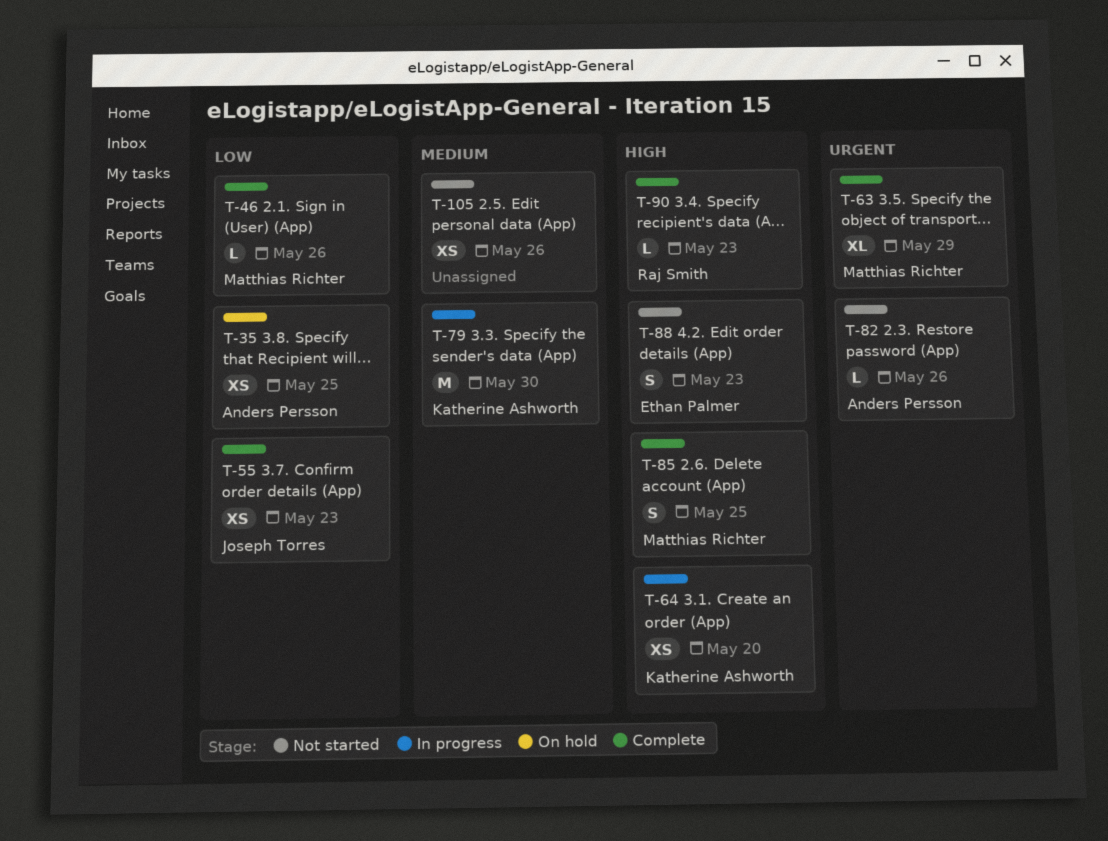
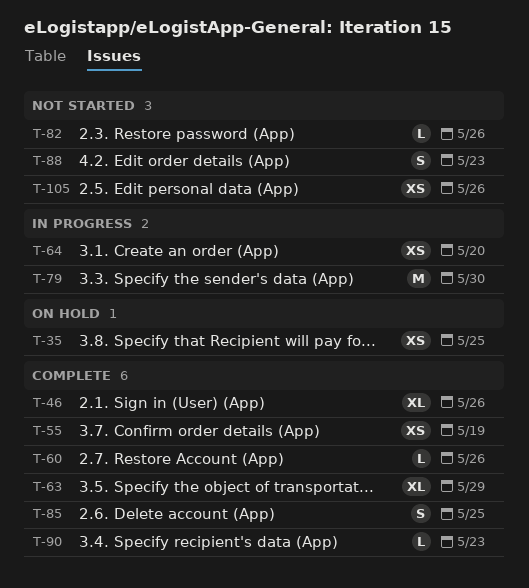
T-46, estimate: L -> XL
T-55, due: May 23 -> May 19
T-60: none -> present

